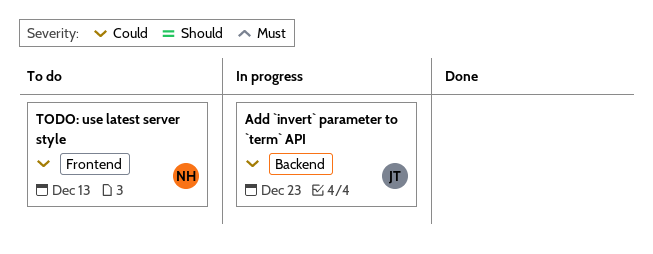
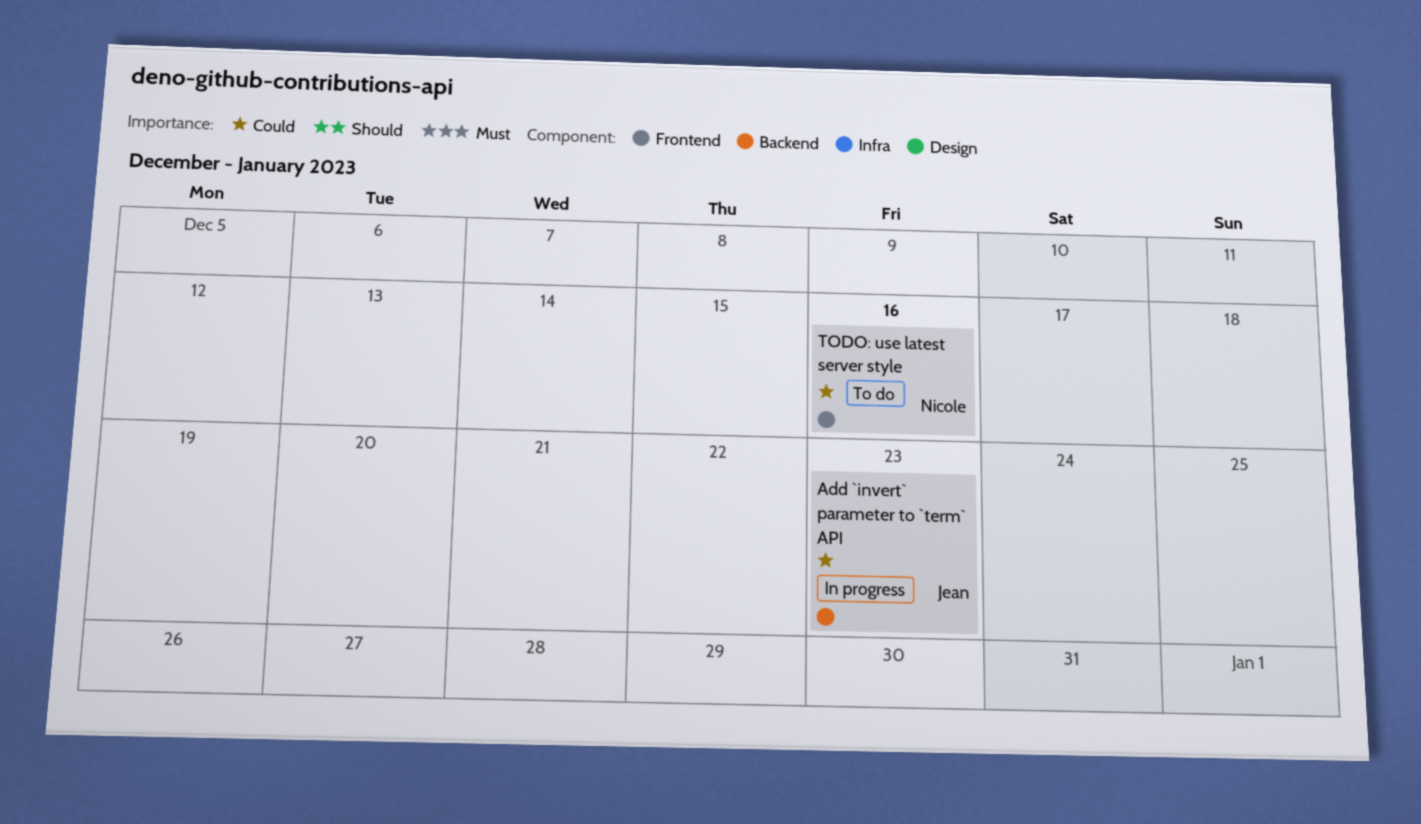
TODO: use latest server style, due: Dec 13 -> Dec 16

